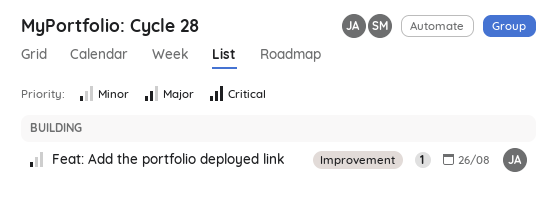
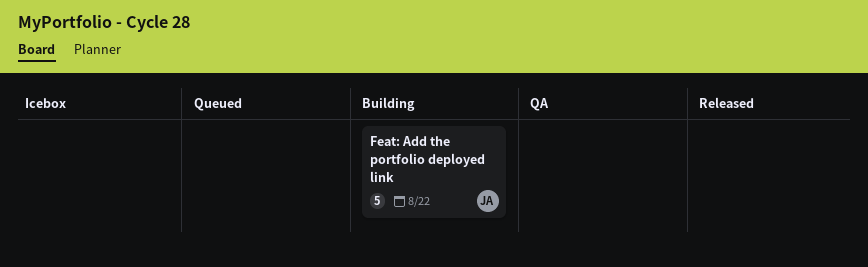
Feat: Add the portfolio deployed link, estimate: 1 -> 5
Feat: Add the portfolio deployed link, due: Aug 26 -> Aug 22

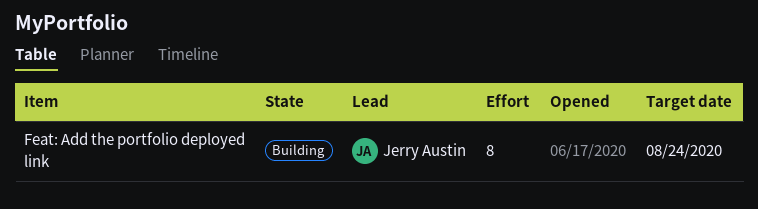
Feat: Add the portfolio deployed link, estimate: 5 -> 8
Feat: Add the portfolio deployed link, due: Aug 22 -> Aug 24

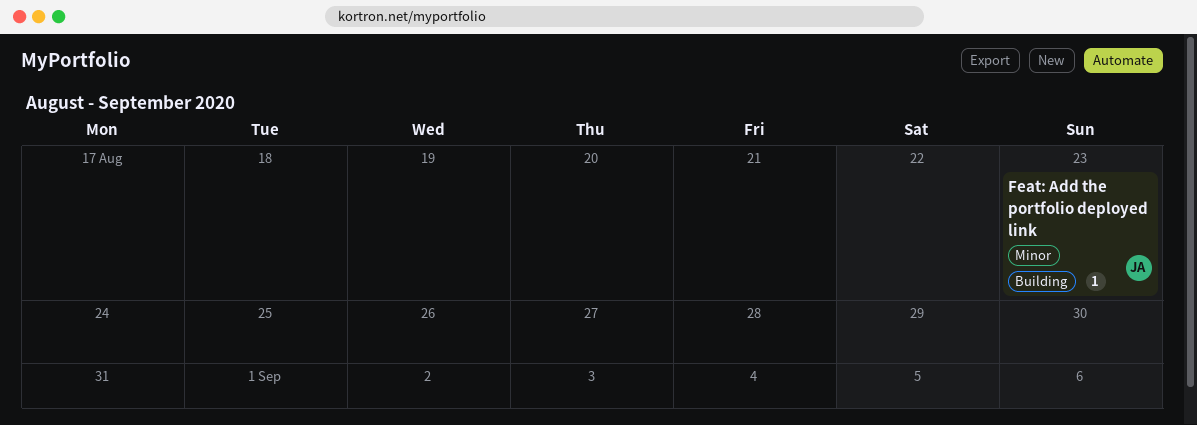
Feat: Add the portfolio deployed link, estimate: 8 -> 1
Feat: Add the portfolio deployed link, due: Aug 24 -> Aug 23

